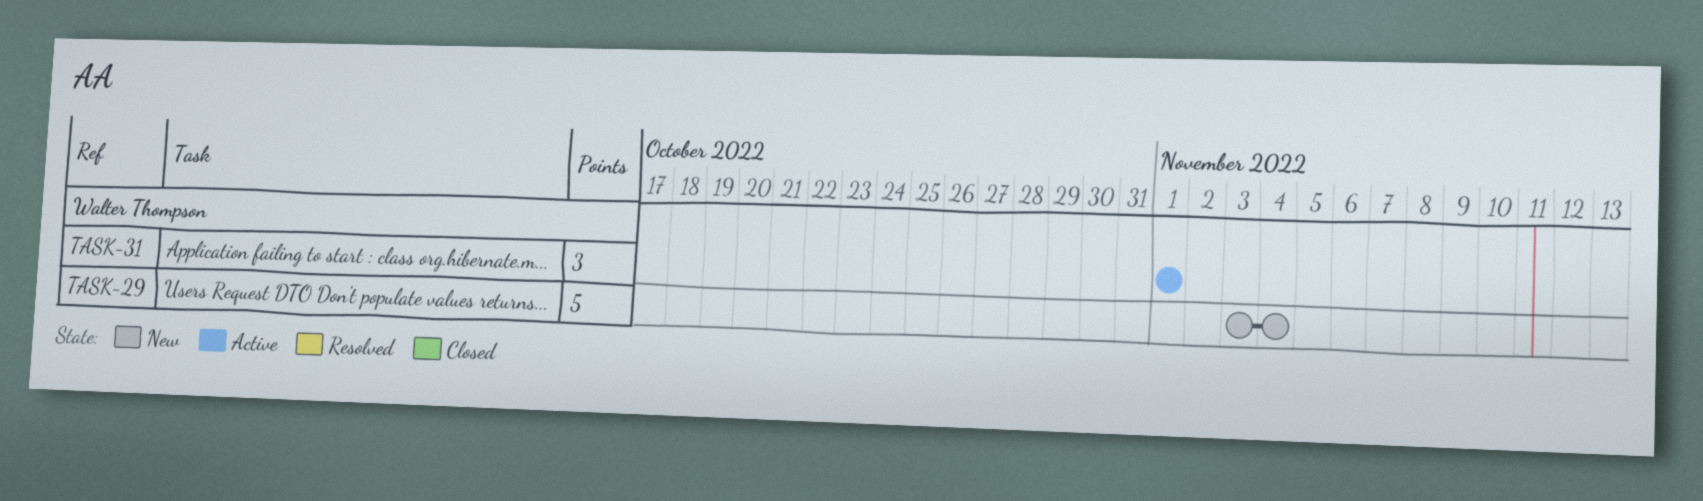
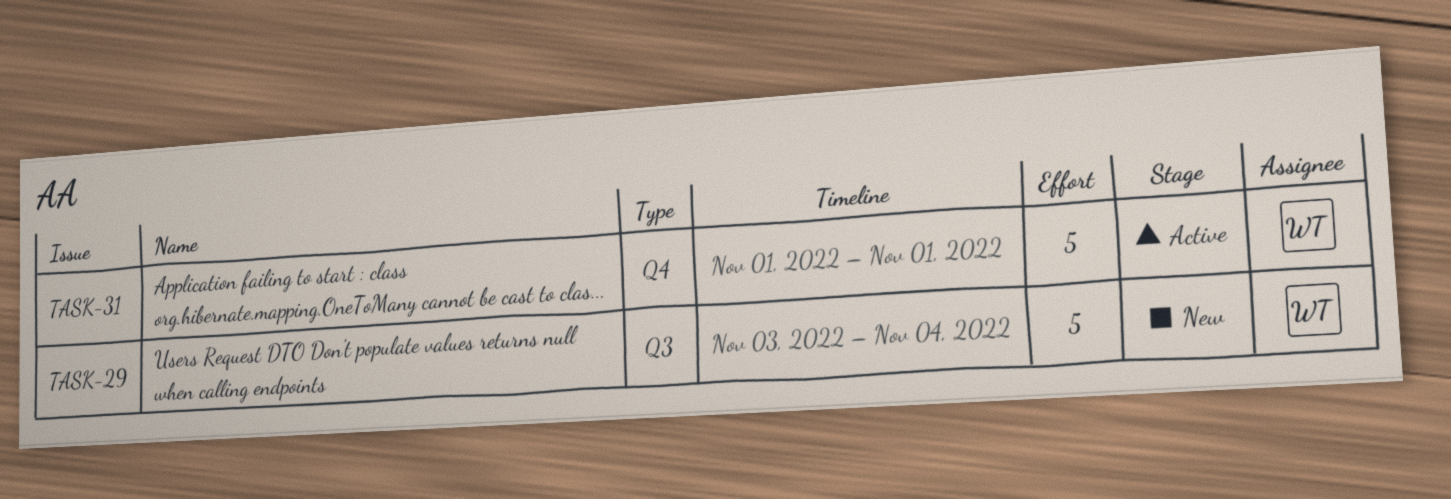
TASK-31, estimate: 3 -> 5

